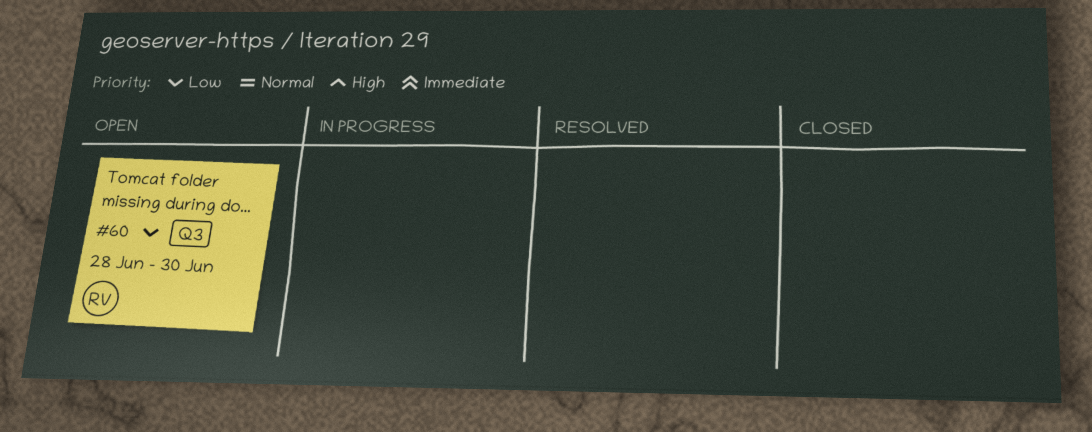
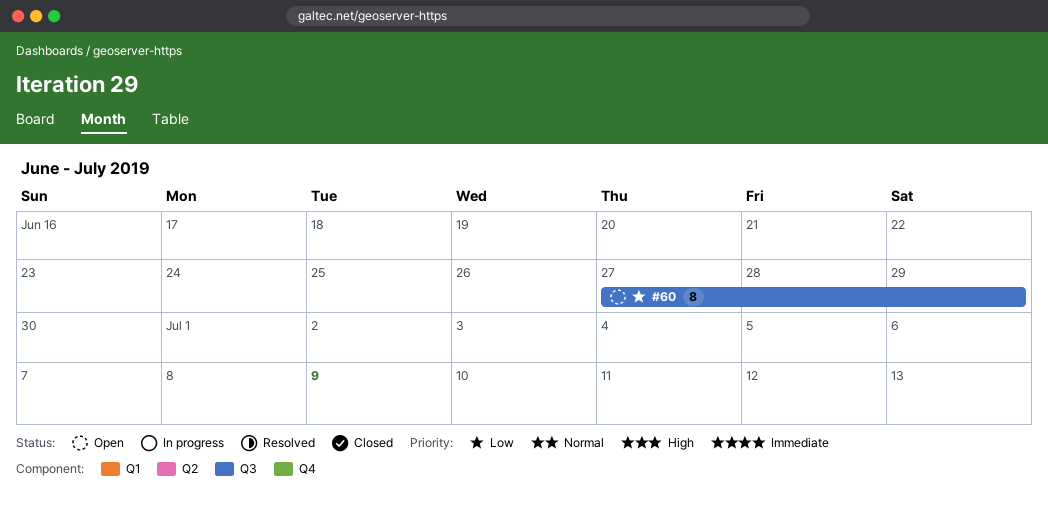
#60, start: Jun 28 -> Jun 27
#60, due: Jun 30 -> Jun 29

